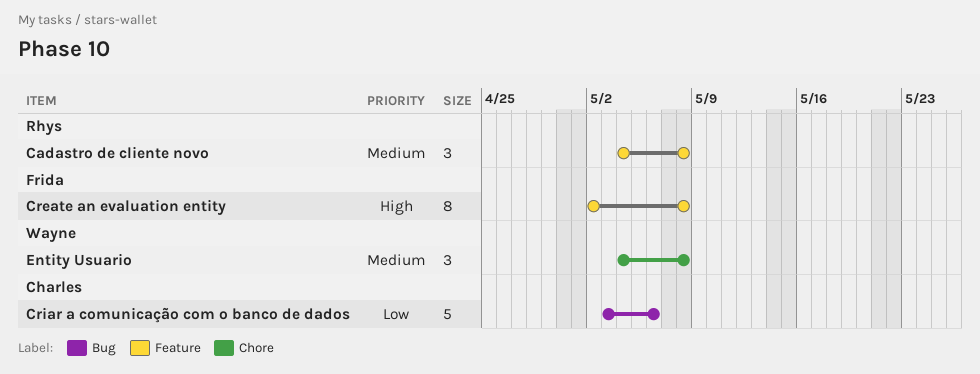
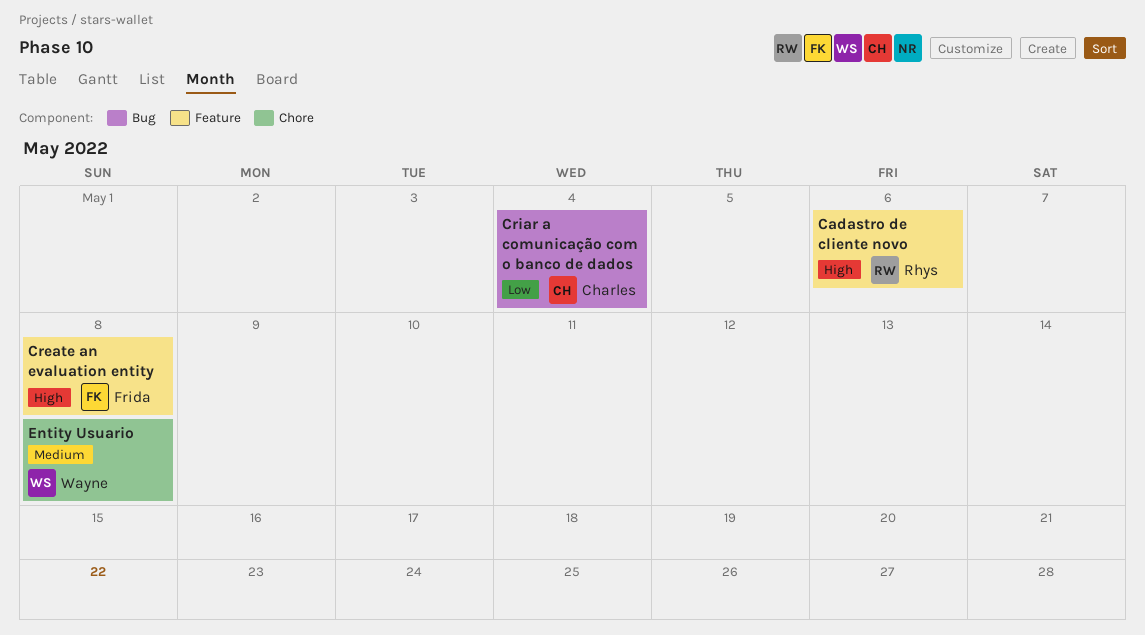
Cadastro de cliente novo, priority: Medium -> High
Cadastro de cliente novo, due: May 8 -> May 6
Criar a comunicação com o banco de dados, due: May 6 -> May 4

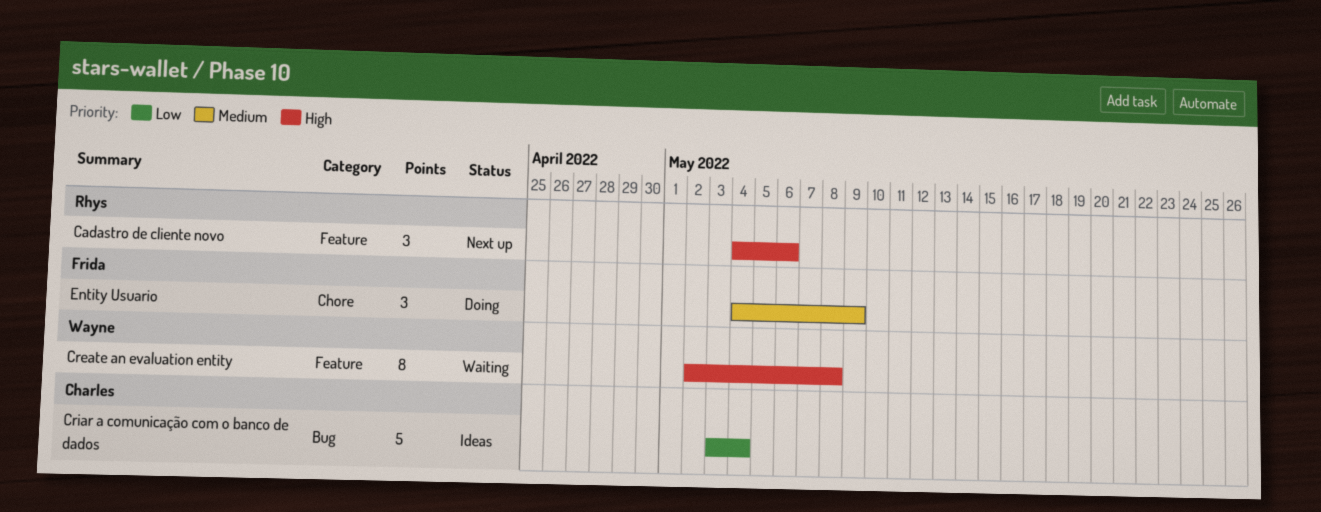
Create an evaluation entity, owner: Frida -> Wayne
Entity Usuario, owner: Wayne -> Frida
Entity Usuario, due: May 8 -> May 9

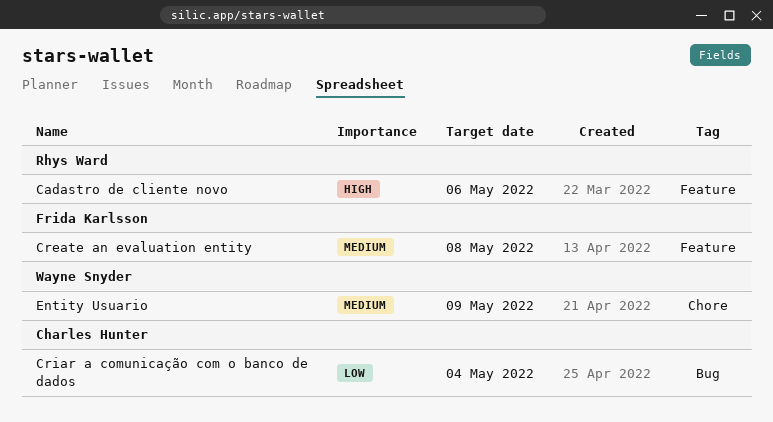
Create an evaluation entity, owner: Wayne Snyder -> Frida Karlsson
Create an evaluation entity, priority: High -> Medium
Entity Usuario, owner: Frida Karlsson -> Wayne Snyder

